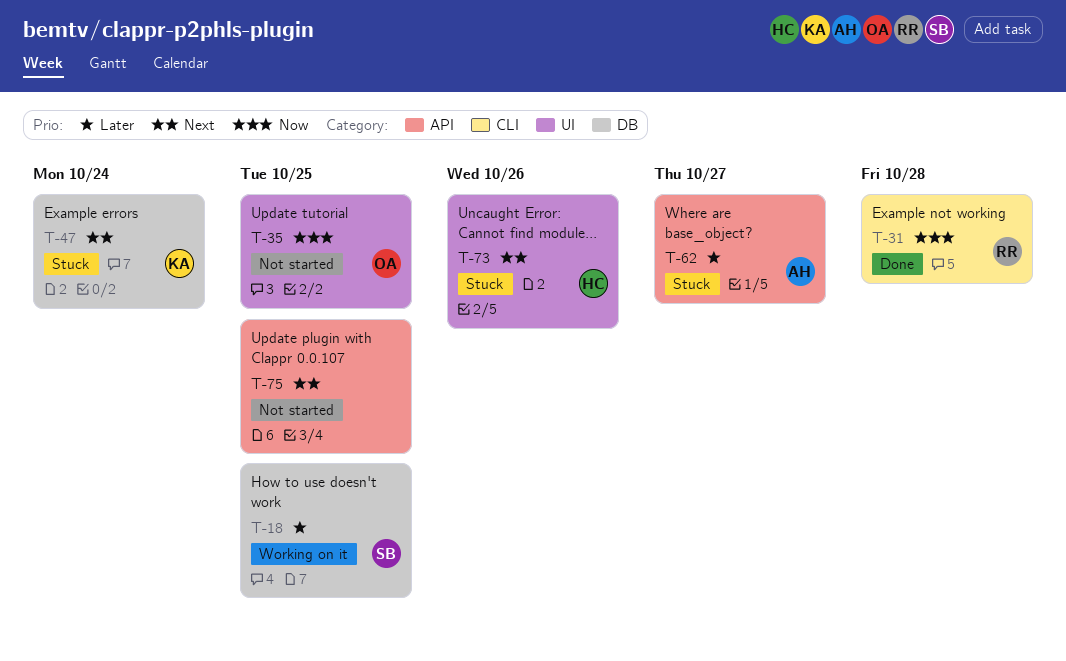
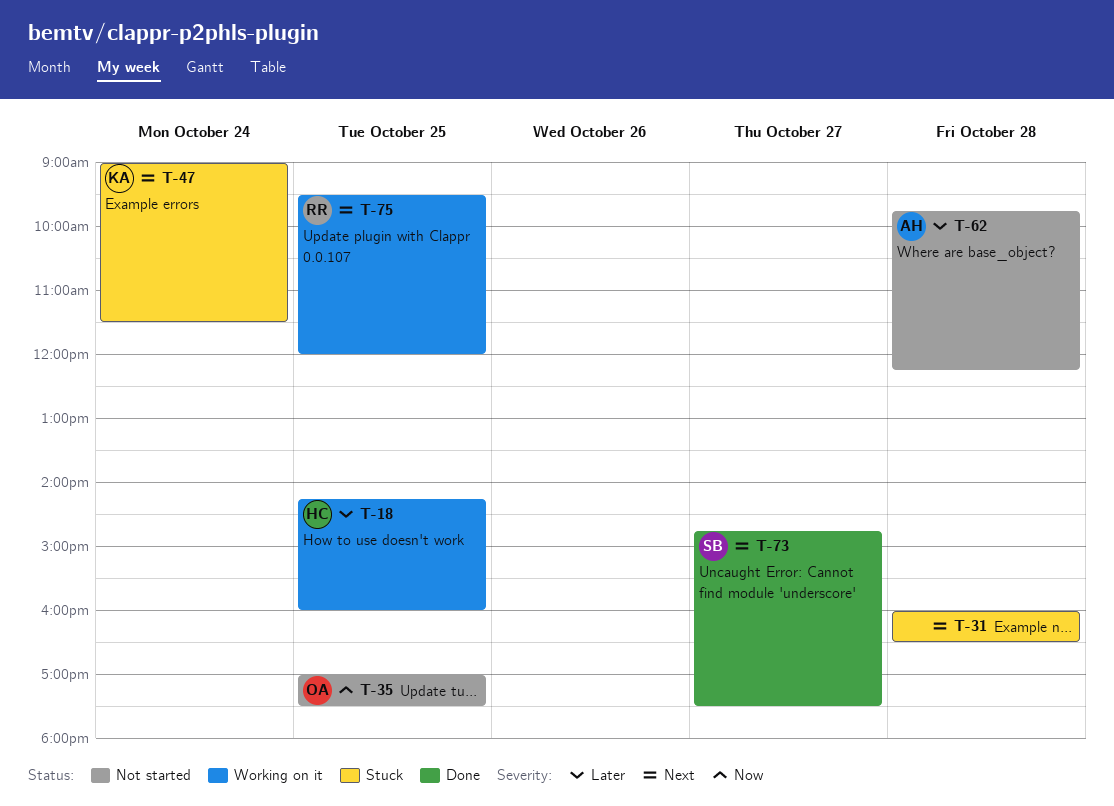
T-18, owner: SB -> HC
T-31, status: Done -> Stuck
T-31, owner: RR -> none
T-31, priority: Now -> Next
T-62, status: Stuck -> Not started
T-62, day: Oct 27 -> Oct 28
T-73, status: Stuck -> Done
T-73, owner: HC -> SB
T-73, day: Oct 26 -> Oct 27
T-75, status: Not started -> Working on it
T-75, owner: none -> RR

